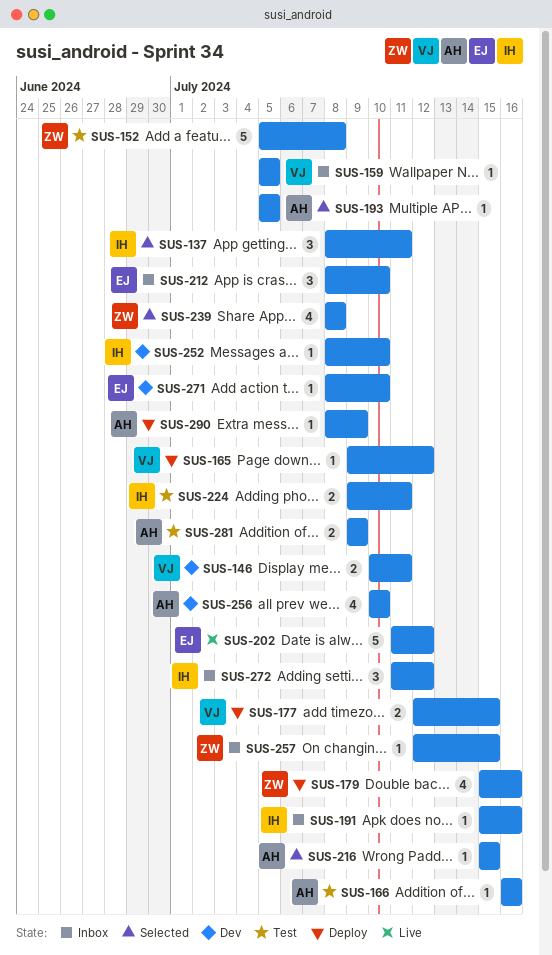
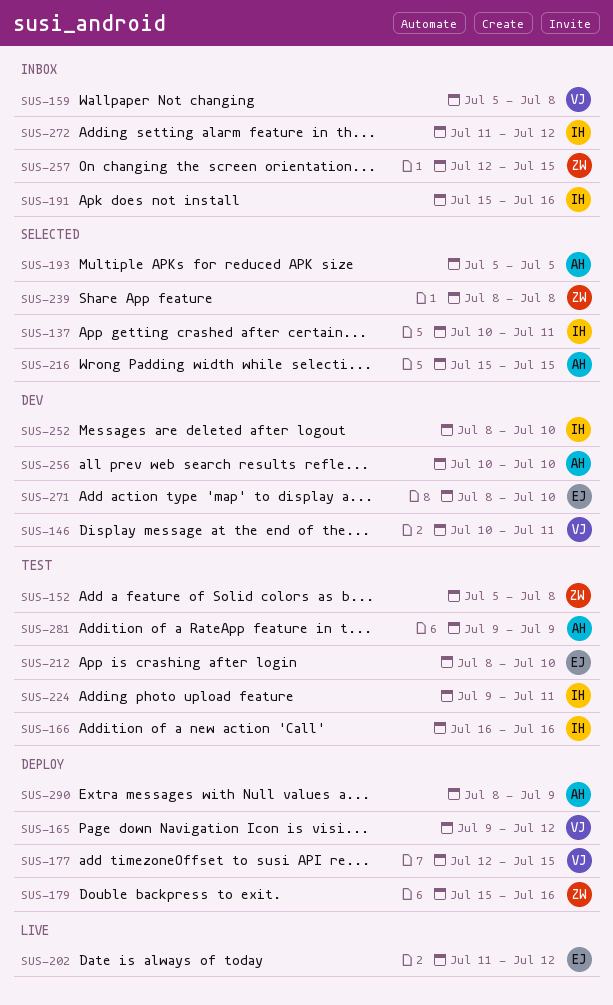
SUS-137, start: Jul 8 -> Jul 10
SUS-159, due: Jul 5 -> Jul 8
SUS-166, owner: AH -> IH
SUS-212, status: Inbox -> Test

